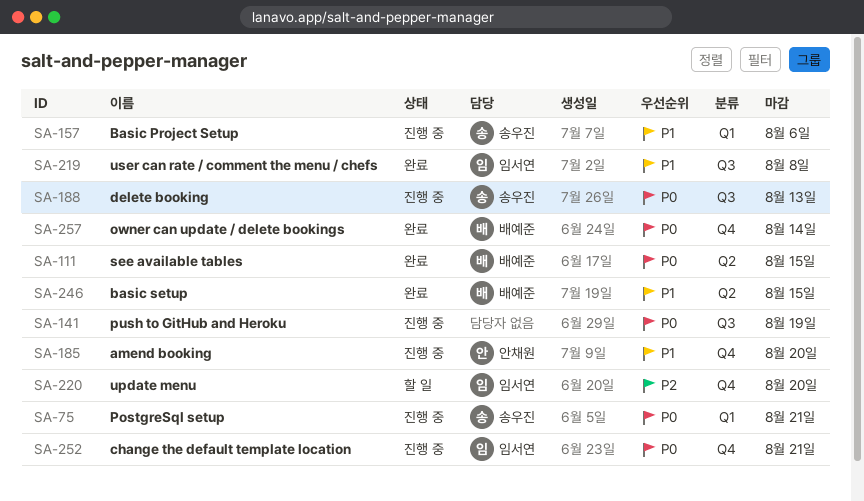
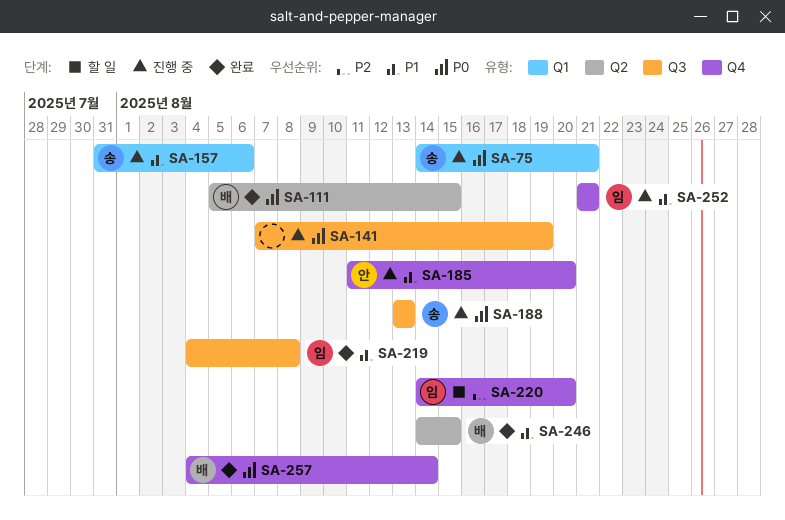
SA-252, priority: P0 -> P1

